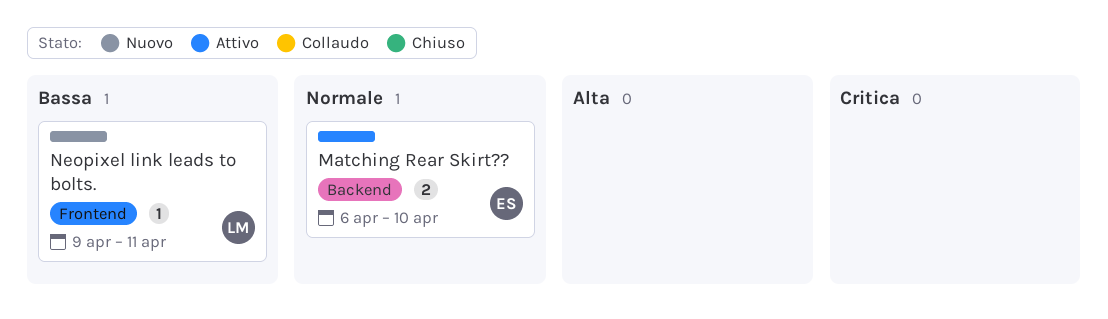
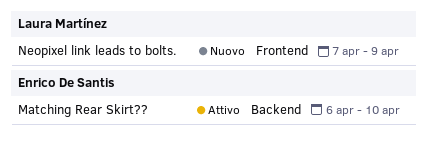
Neopixel link leads to bolts., start: Apr 9 -> Apr 7
Neopixel link leads to bolts., due: Apr 11 -> Apr 9

